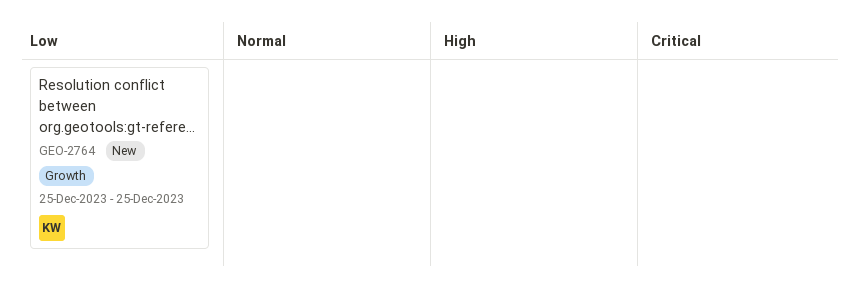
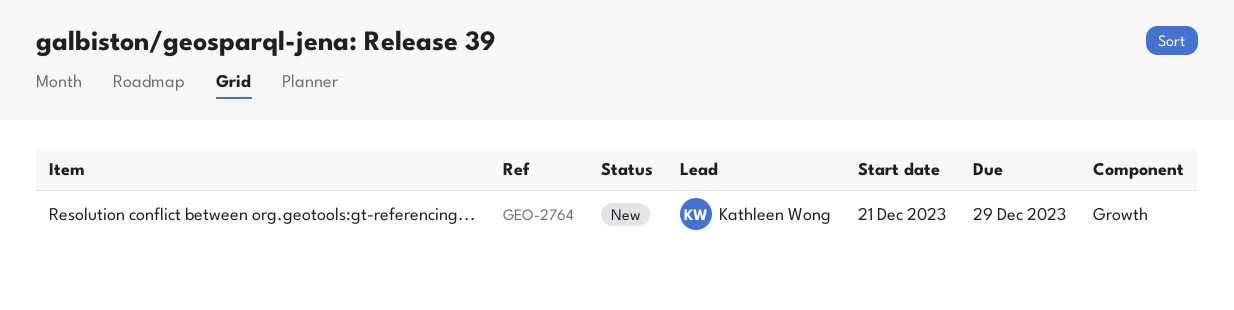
GEO-2764, start: Dec 25 -> Dec 21
GEO-2764, due: Dec 25 -> Dec 29

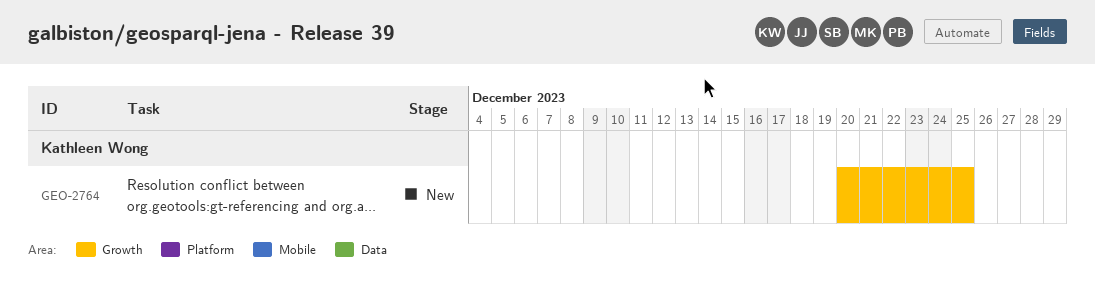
GEO-2764, start: Dec 21 -> Dec 20
GEO-2764, due: Dec 29 -> Dec 25

